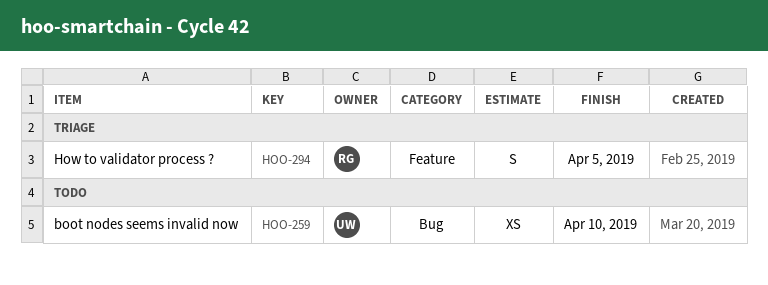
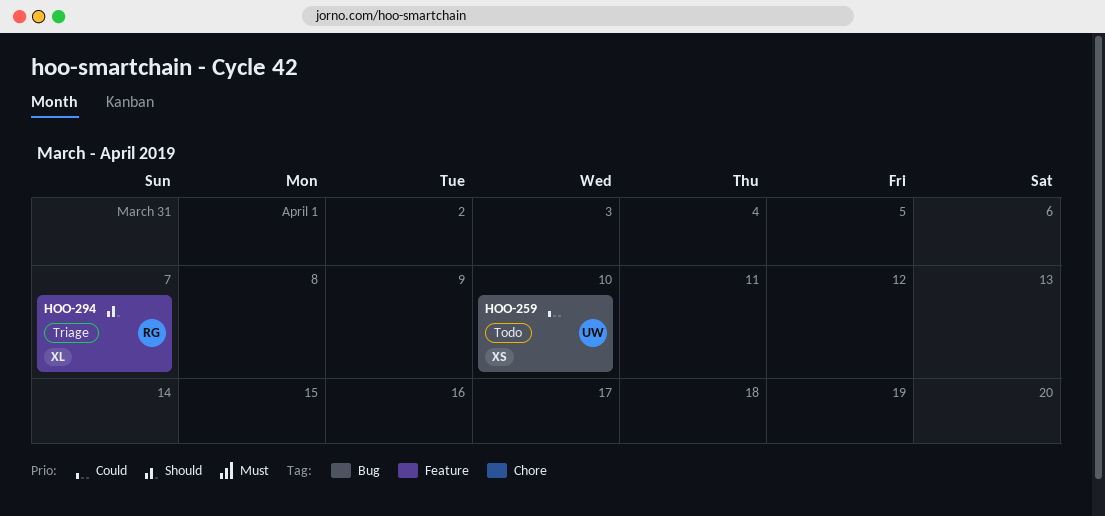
HOO-294, estimate: S -> XL
HOO-294, due: Apr 5 -> Apr 7

